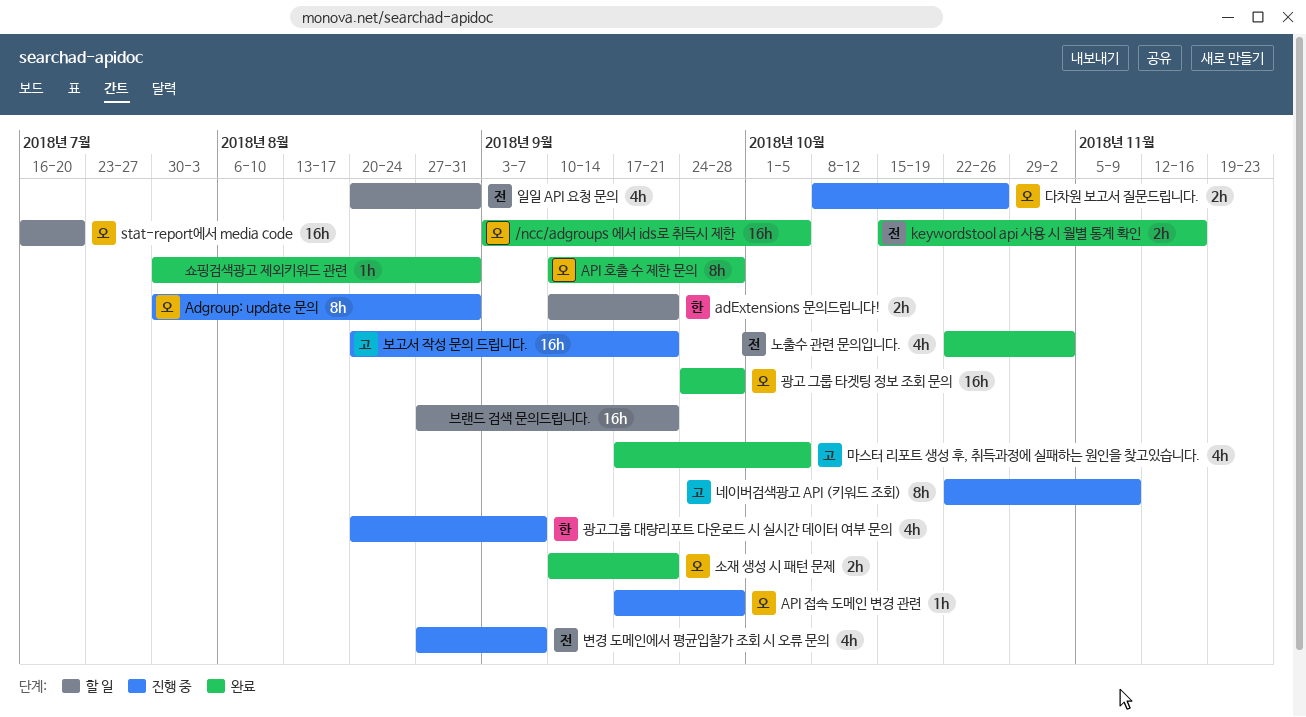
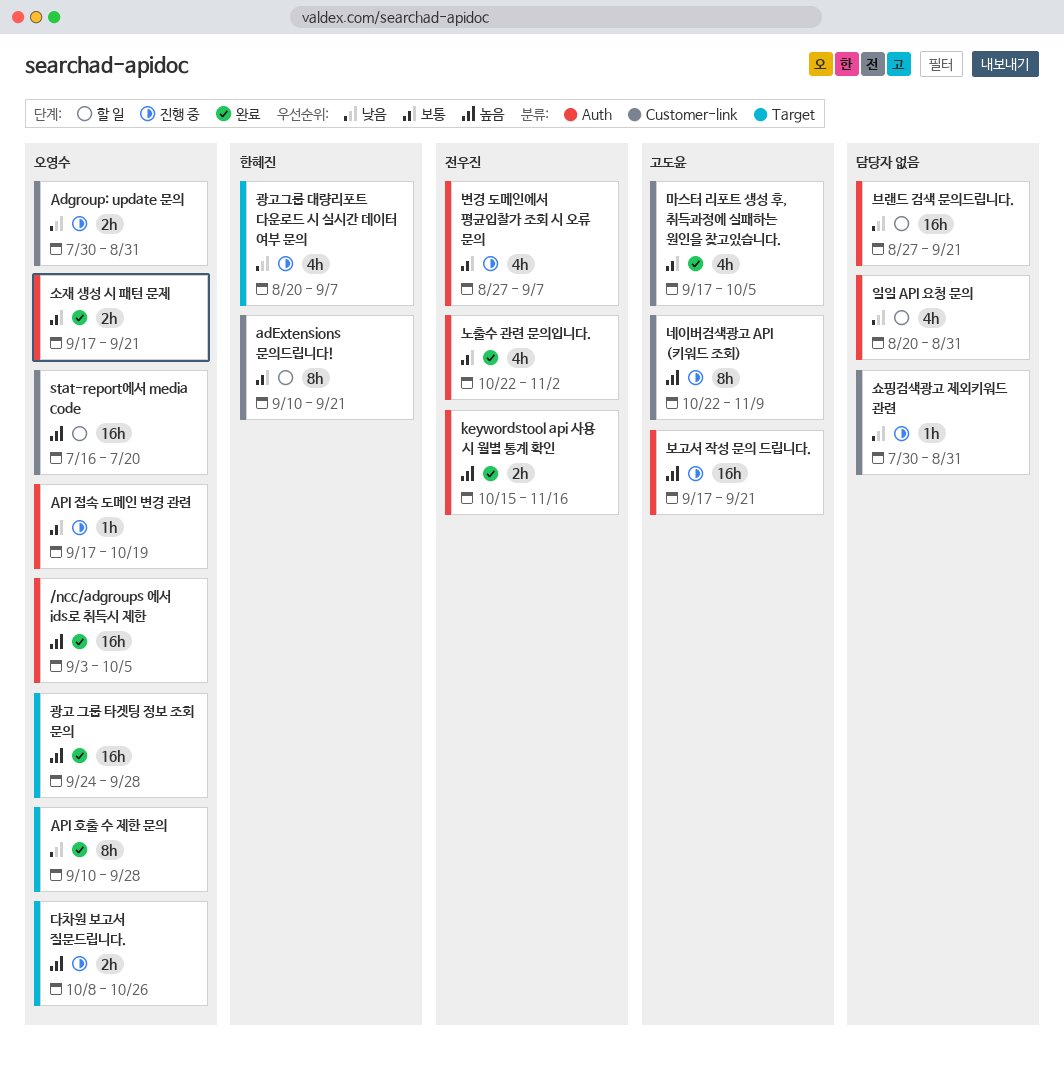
adExtensions 문의드립니다!, estimate: 2h -> 8h
Adgroup: update 문의, estimate: 8h -> 2h
API 접속 도메인 변경 관련, due: Sep 28 -> Oct 19
보고서 작성 문의 드립니다., start: Aug 20 -> Sep 17
소재 생성 시 패턴 문제, start: Sep 10 -> Sep 17
쇼핑검색광고 제외키워드 관련, status: 완료 -> 진행 중
일일 API 요청 문의, owner: 전우진 -> none

